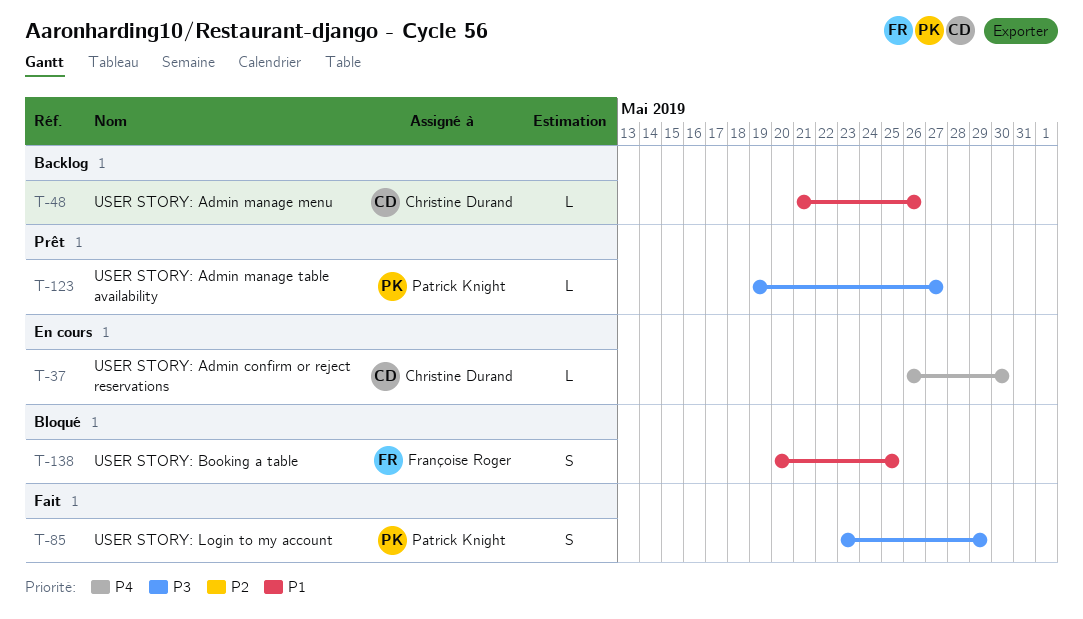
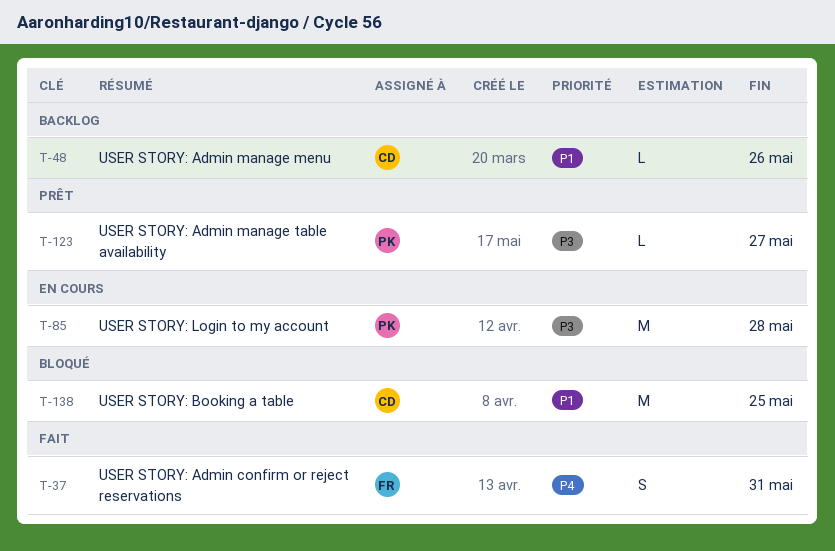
T-37, status: En cours -> Fait
T-37, owner: Christine Durand -> Françoise Roger
T-37, estimate: L -> S
T-37, due: May 30 -> May 31
T-85, status: Fait -> En cours
T-85, estimate: S -> M
T-85, due: May 29 -> May 28
T-138, owner: Françoise Roger -> Christine Durand
T-138, estimate: S -> M

